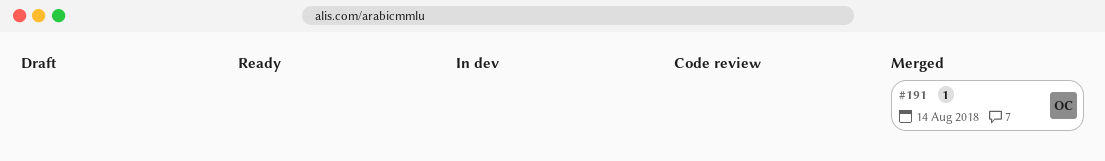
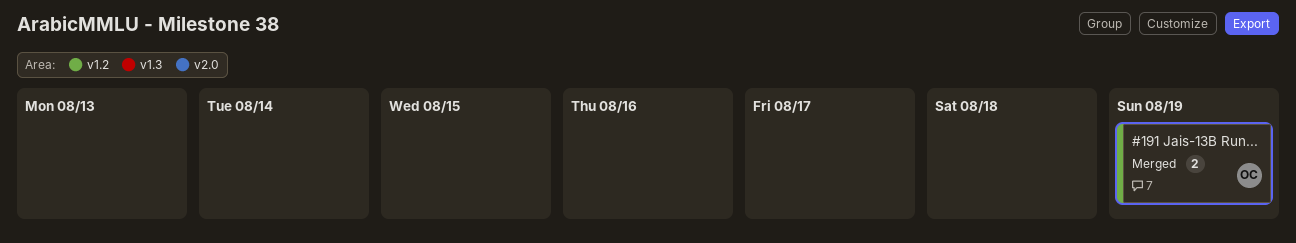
#191, estimate: 1 -> 2
#191, due: Aug 14 -> Aug 19

